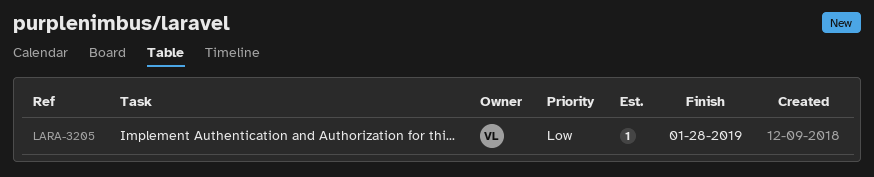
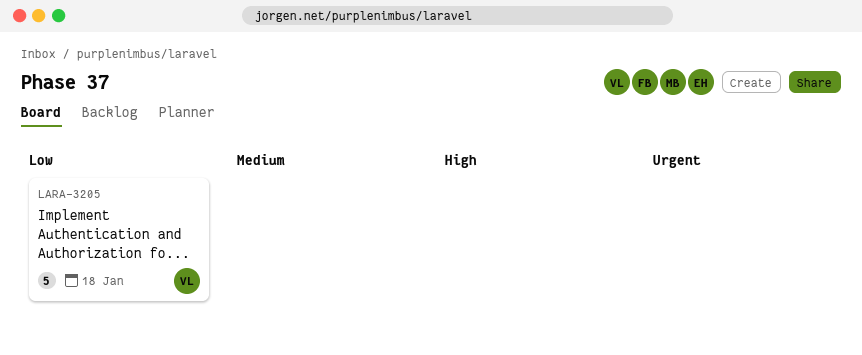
LARA-3205, estimate: 1 -> 5
LARA-3205, due: Jan 28 -> Jan 18

